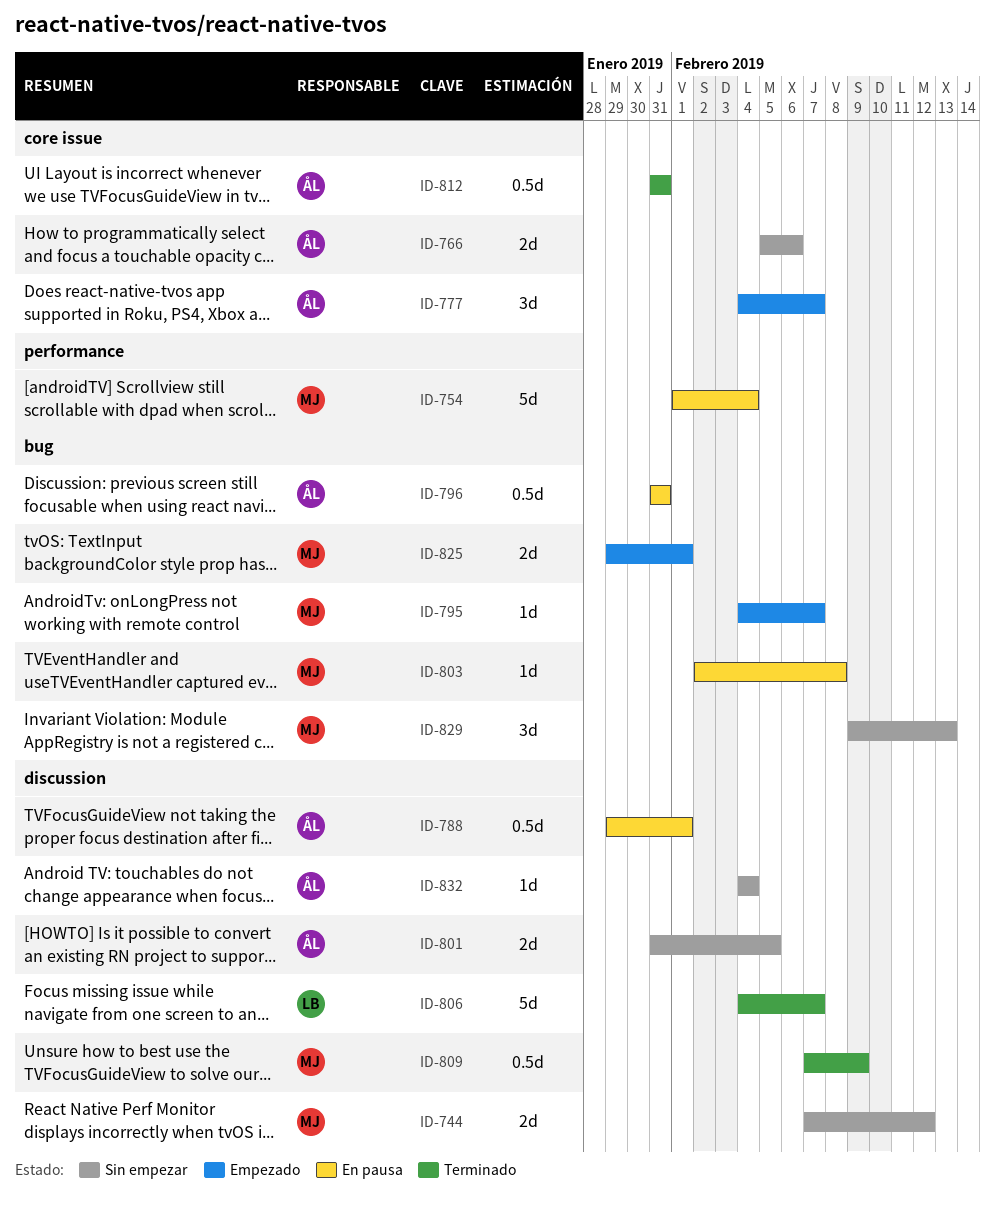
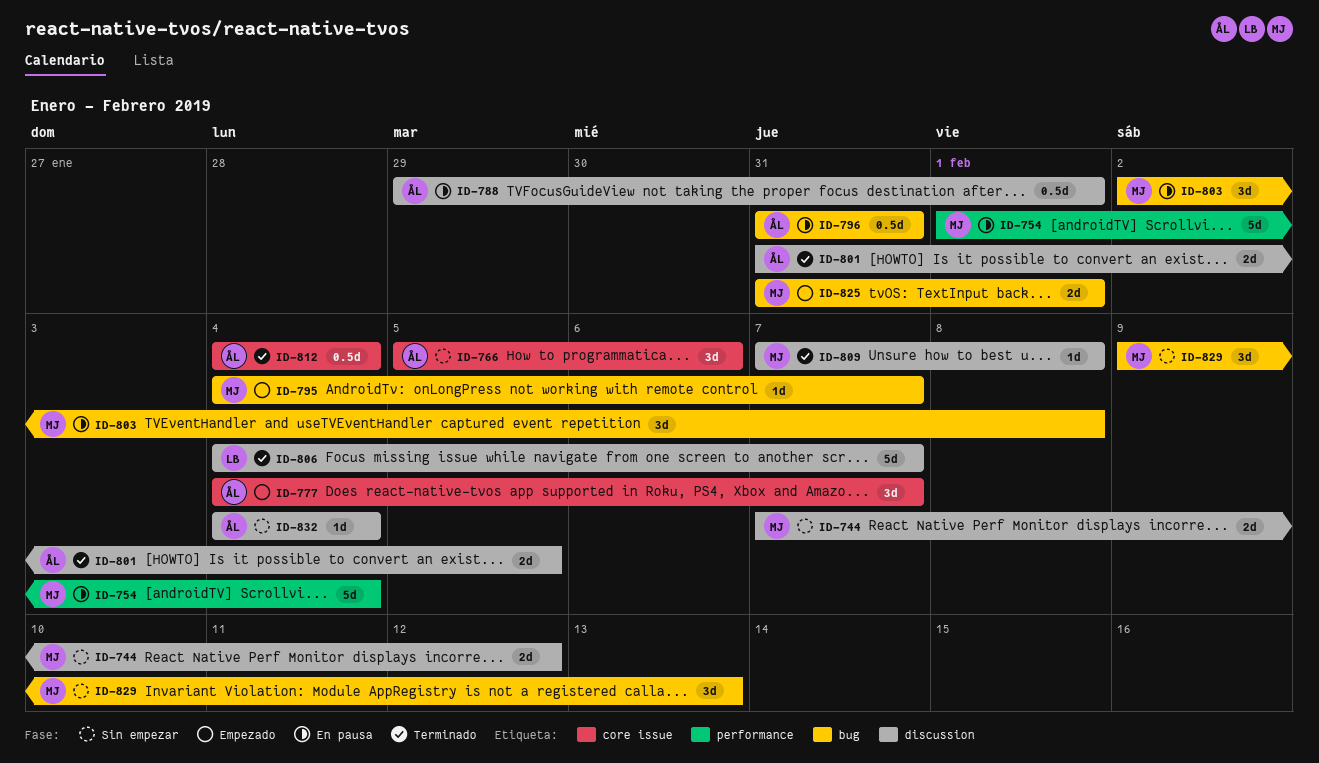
ID-766, estimate: 2d -> 3d
ID-801, status: Sin empezar -> Terminado
ID-803, estimate: 1d -> 3d
ID-809, estimate: 0.5d -> 1d
ID-809, due: Feb 9 -> Feb 8
ID-812, start: Jan 31 -> Feb 4
ID-812, due: Jan 31 -> Feb 4
ID-825, start: Jan 29 -> Jan 31

